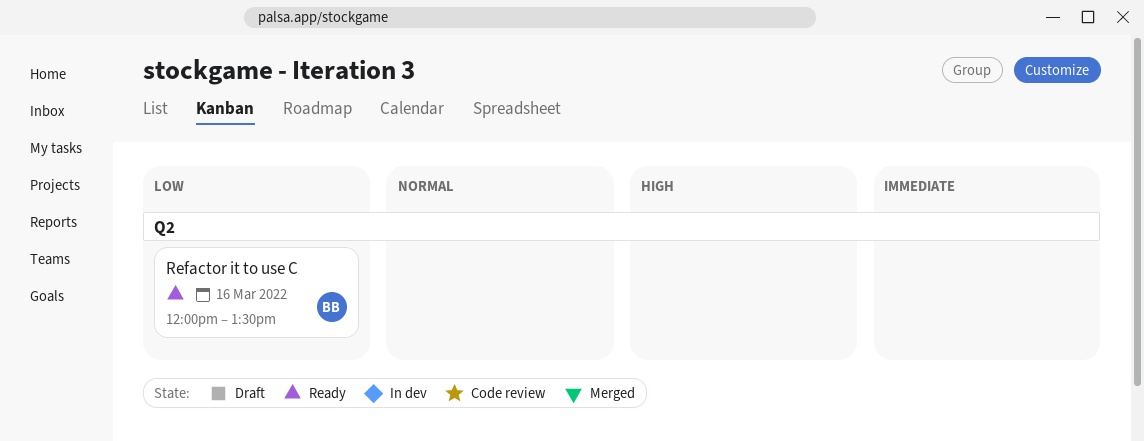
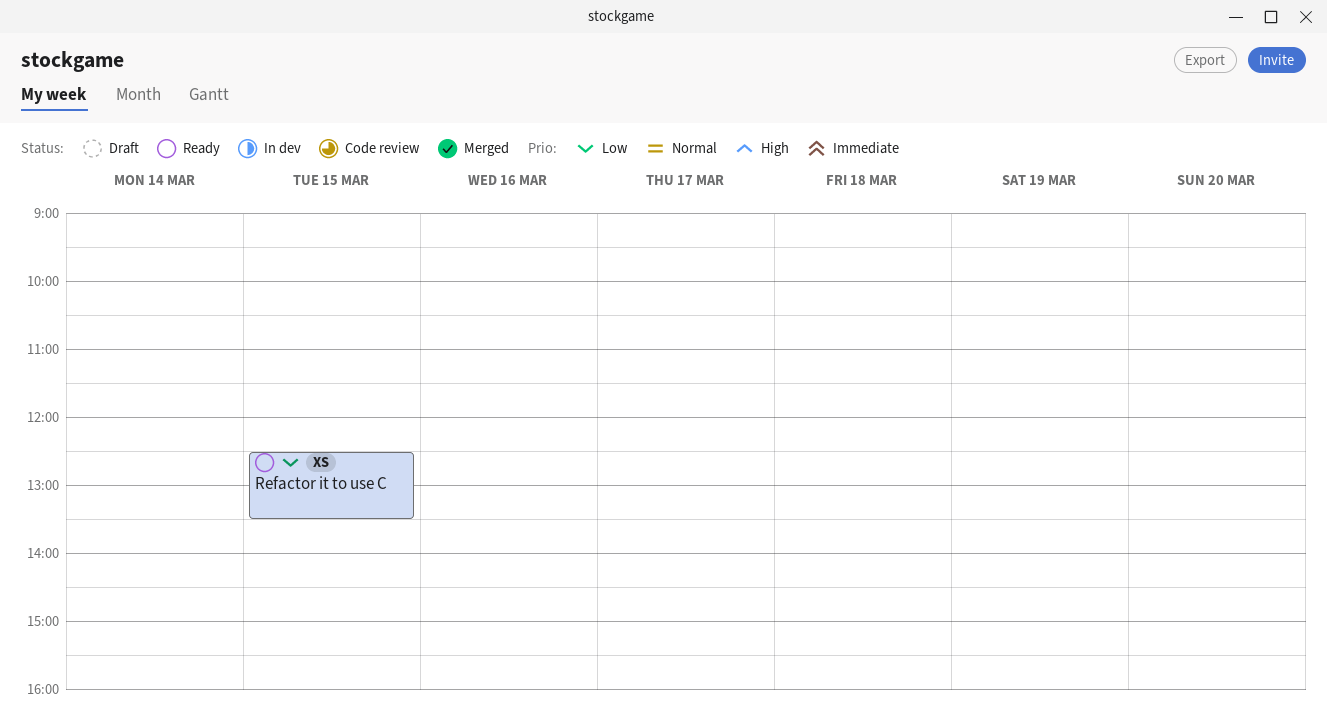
Refactor it to use C, day: Mar 16 -> Mar 15
Refactor it to use C, begins: 12:00 -> 12:30

